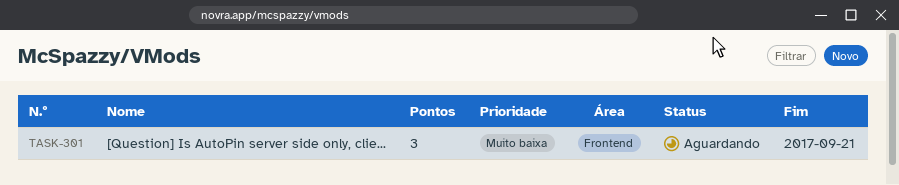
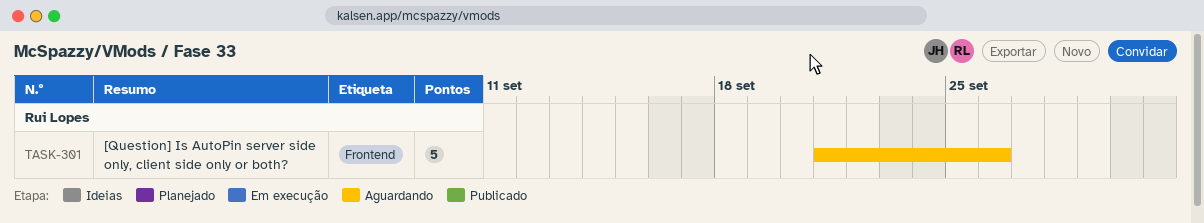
TASK-301, estimate: 3 -> 5
TASK-301, due: Sep 21 -> Sep 26

